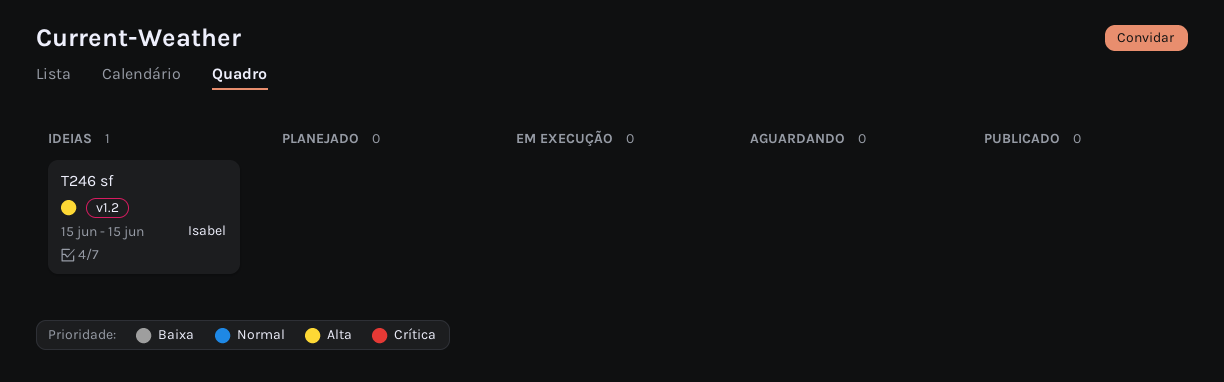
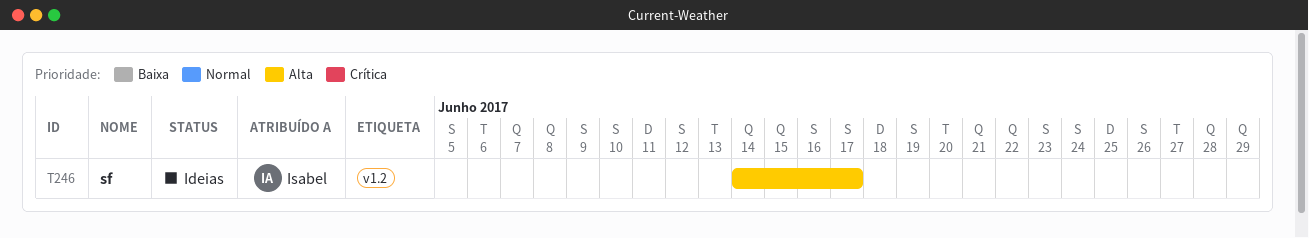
T246, start: Jun 15 -> Jun 14
T246, due: Jun 15 -> Jun 17

